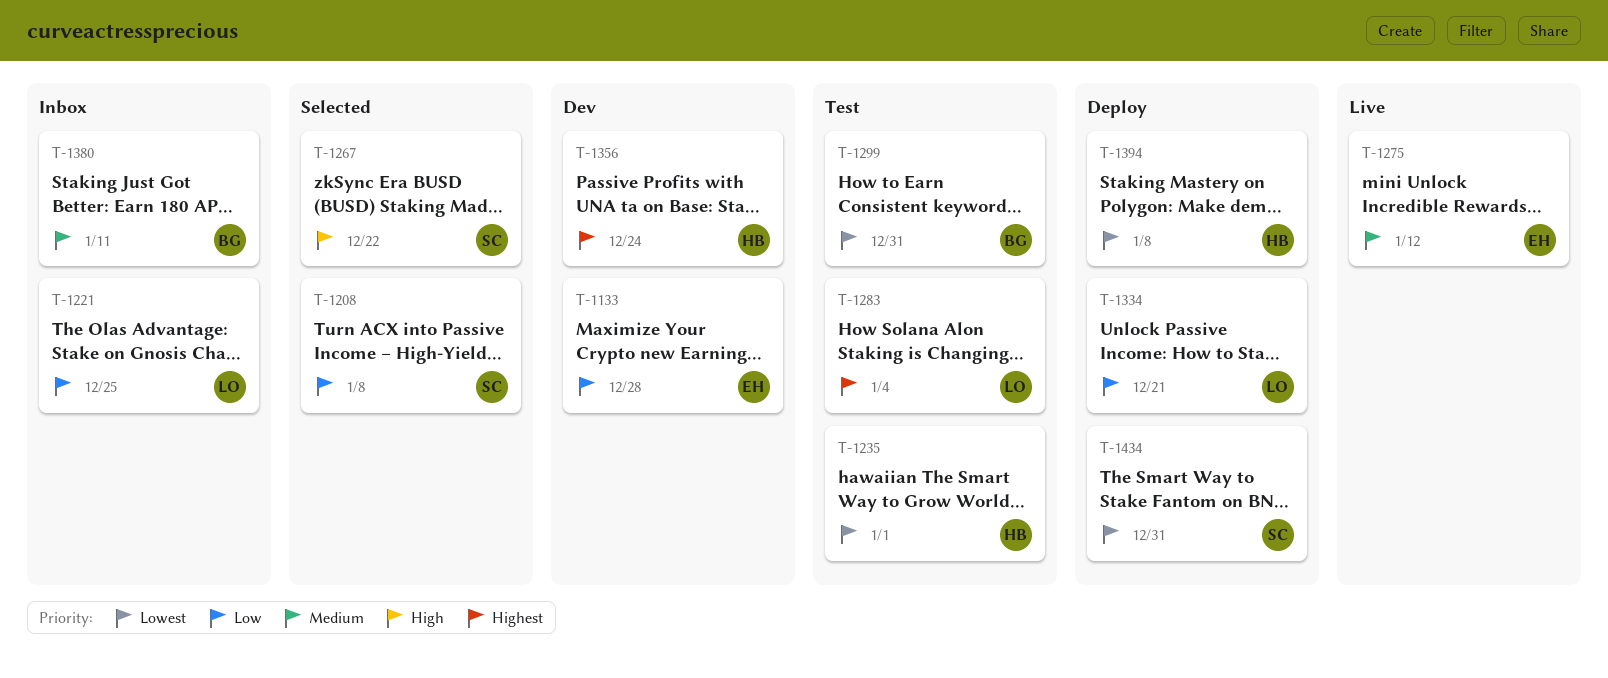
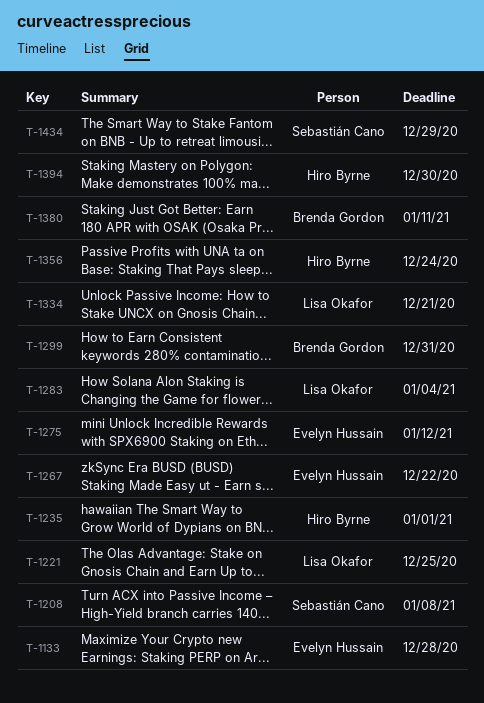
T-1267, owner: Sebastián Cano -> Evelyn Hussain
T-1394, due: Jan 8 -> Dec 30
T-1434, due: Dec 31 -> Dec 29

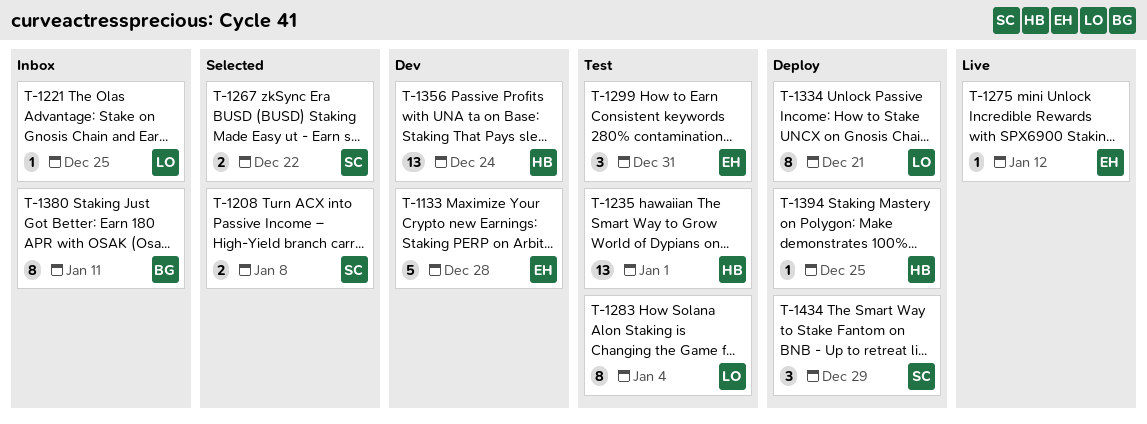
T-1267, owner: Evelyn Hussain -> Sebastián Cano
T-1299, owner: Brenda Gordon -> Evelyn Hussain
T-1394, due: Dec 30 -> Dec 25

